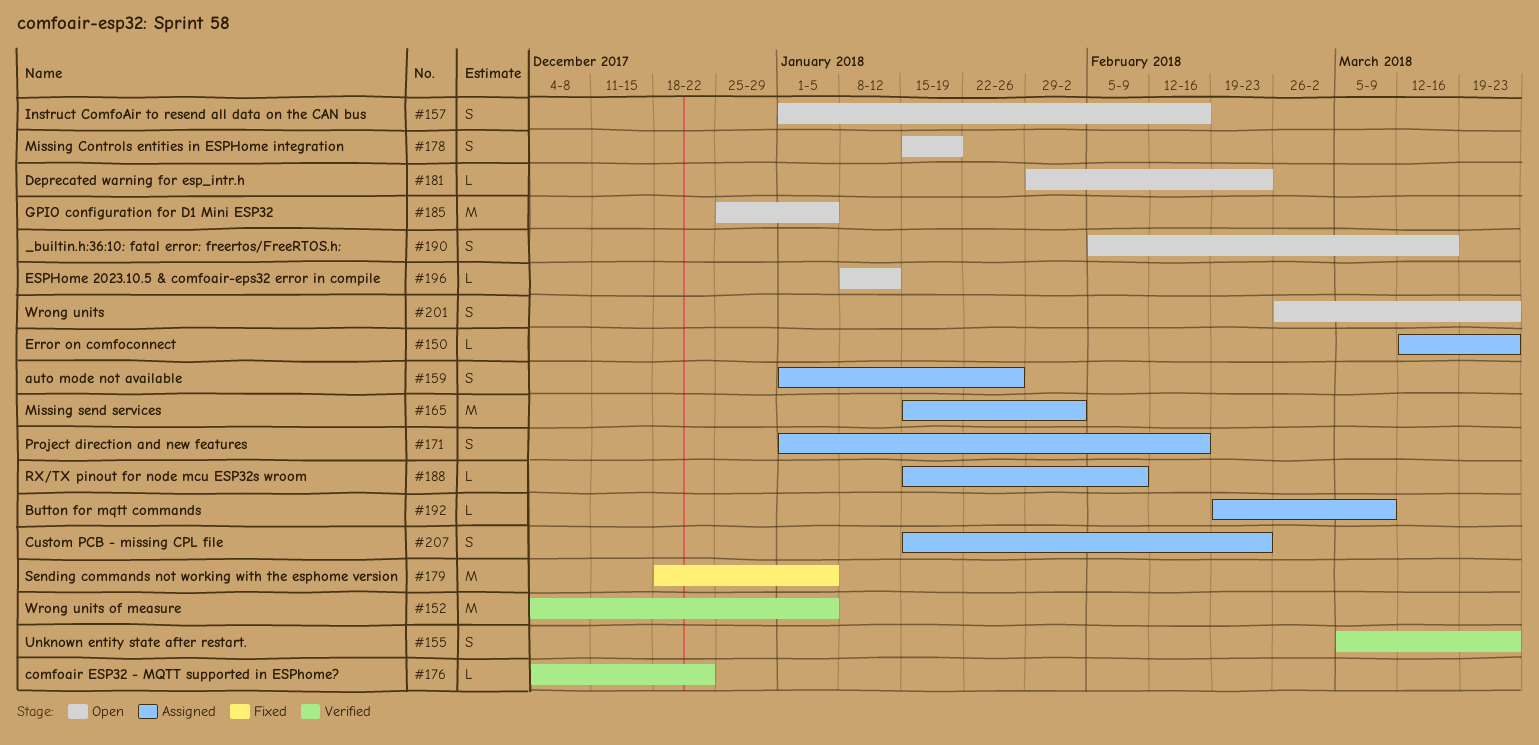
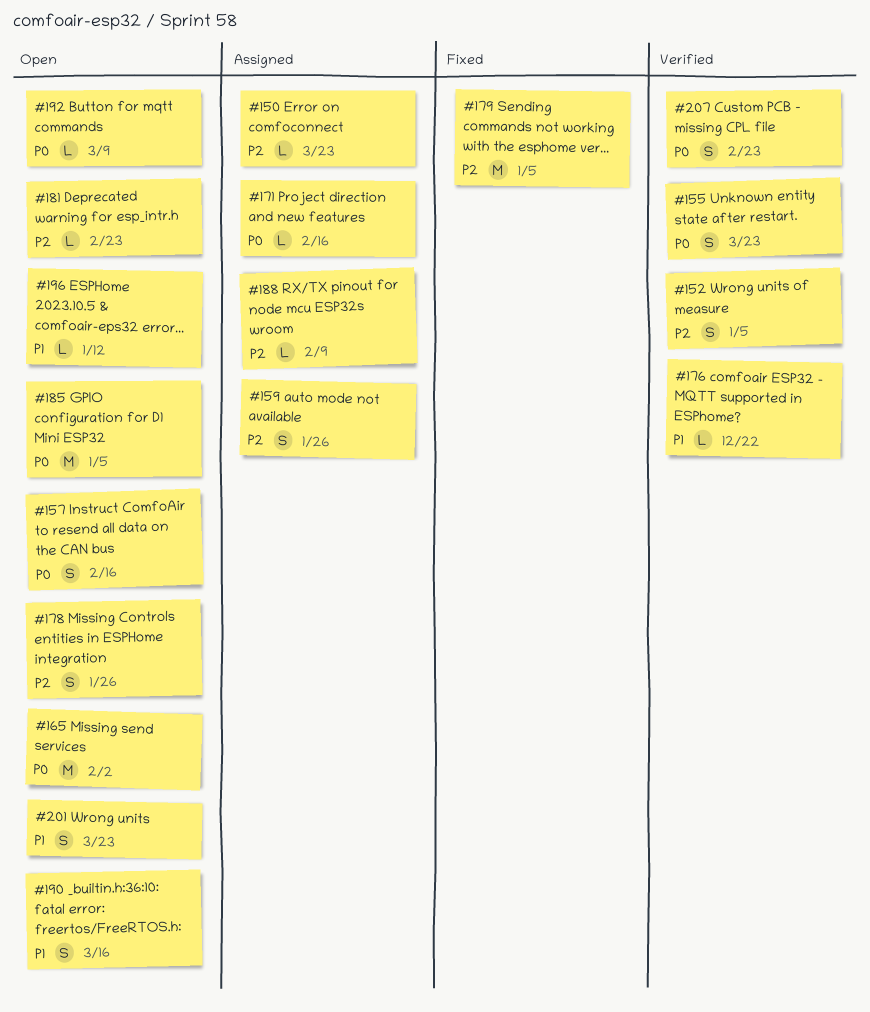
#152, estimate: M -> S
#165, status: Assigned -> Open
#171, estimate: S -> L
#178, due: Jan 19 -> Jan 26
#192, status: Assigned -> Open
#207, status: Assigned -> Verified

